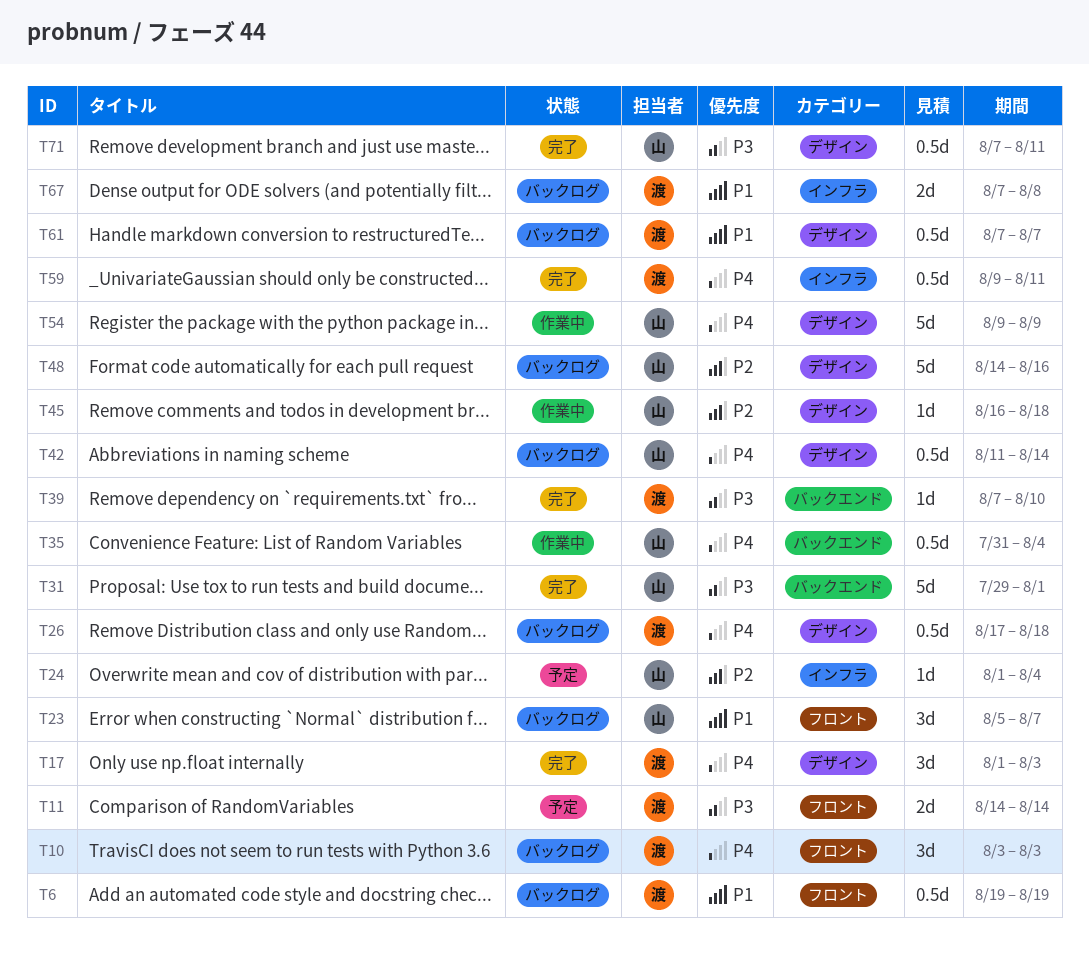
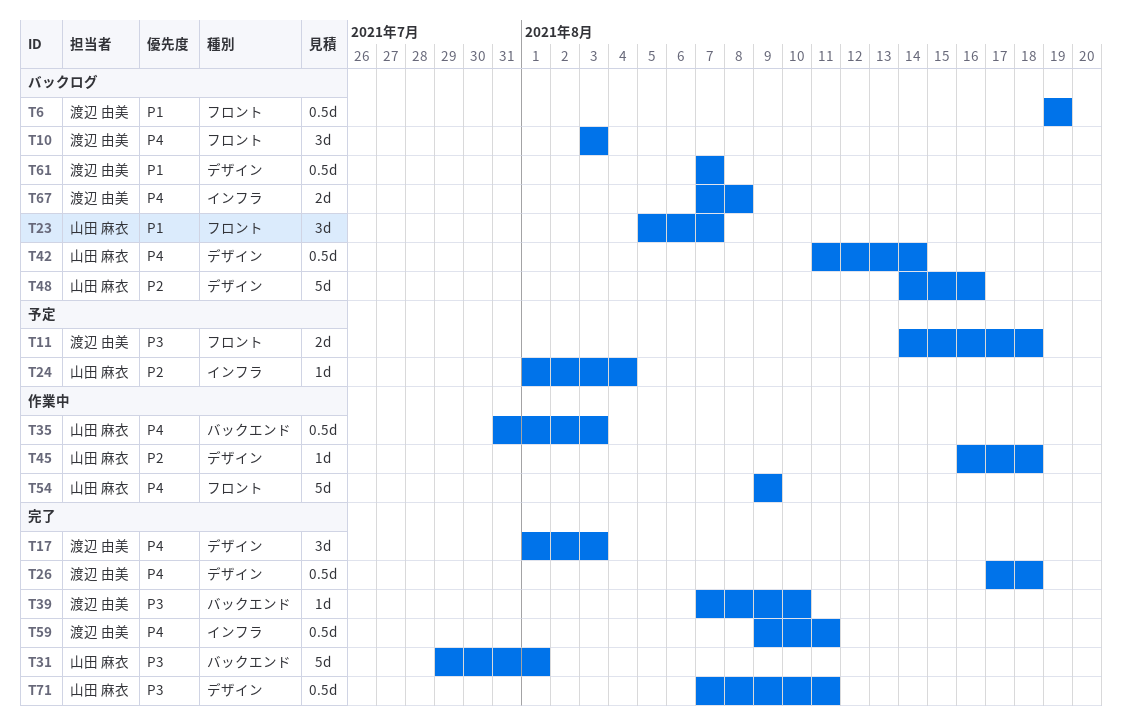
T11, due: Aug 14 -> Aug 18
T26, status: バックログ -> 完了
T35, due: Aug 4 -> Aug 3
T54, label: デザイン -> フロント
T67, priority: P1 -> P4

